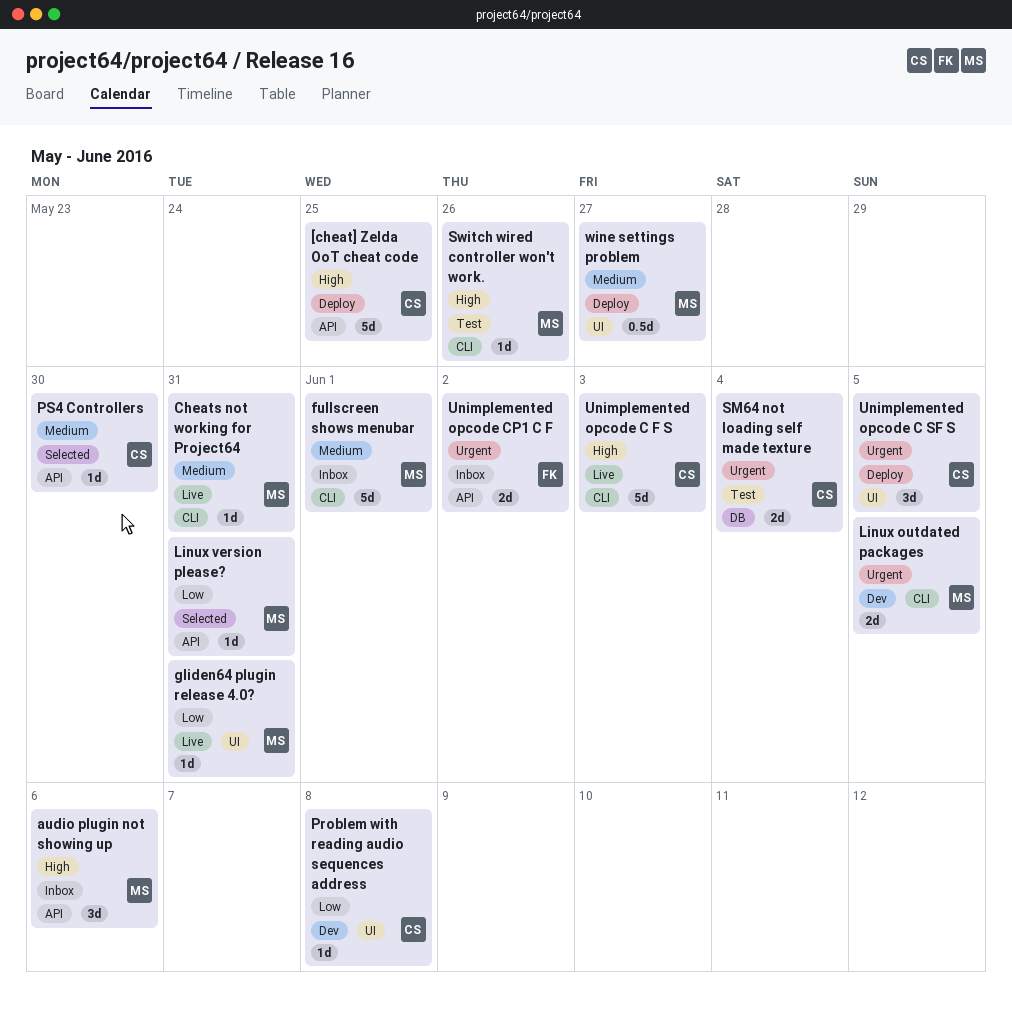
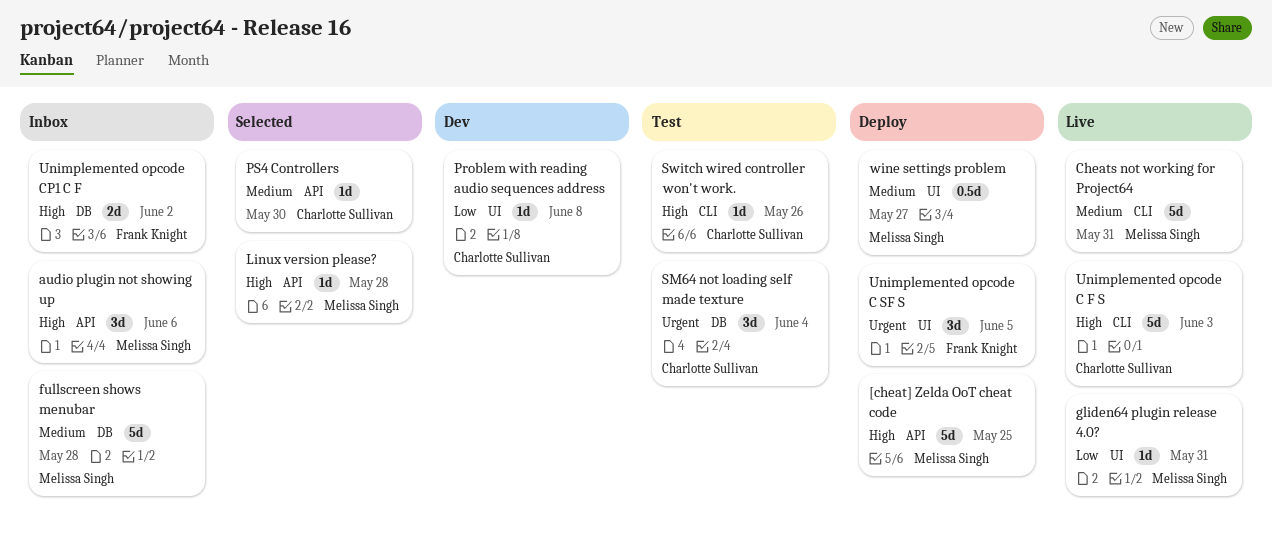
[cheat] Zelda OoT cheat code, owner: Charlotte Sullivan -> Melissa Singh
Cheats not working for Project64, estimate: 1d -> 5d
fullscreen shows menubar, label: CLI -> DB
fullscreen shows menubar, due: Jun 1 -> May 28
Linux outdated packages: present -> none
Linux version please?, priority: Low -> High
Linux version please?, due: May 31 -> May 28
SM64 not loading self made texture, estimate: 2d -> 3d
Switch wired controller won't work., owner: Melissa Singh -> Charlotte Sullivan
Unimplemented opcode C SF S, owner: Charlotte Sullivan -> Frank Knight
Unimplemented opcode CP1 C F, priority: Urgent -> High
Unimplemented opcode CP1 C F, label: API -> DB

